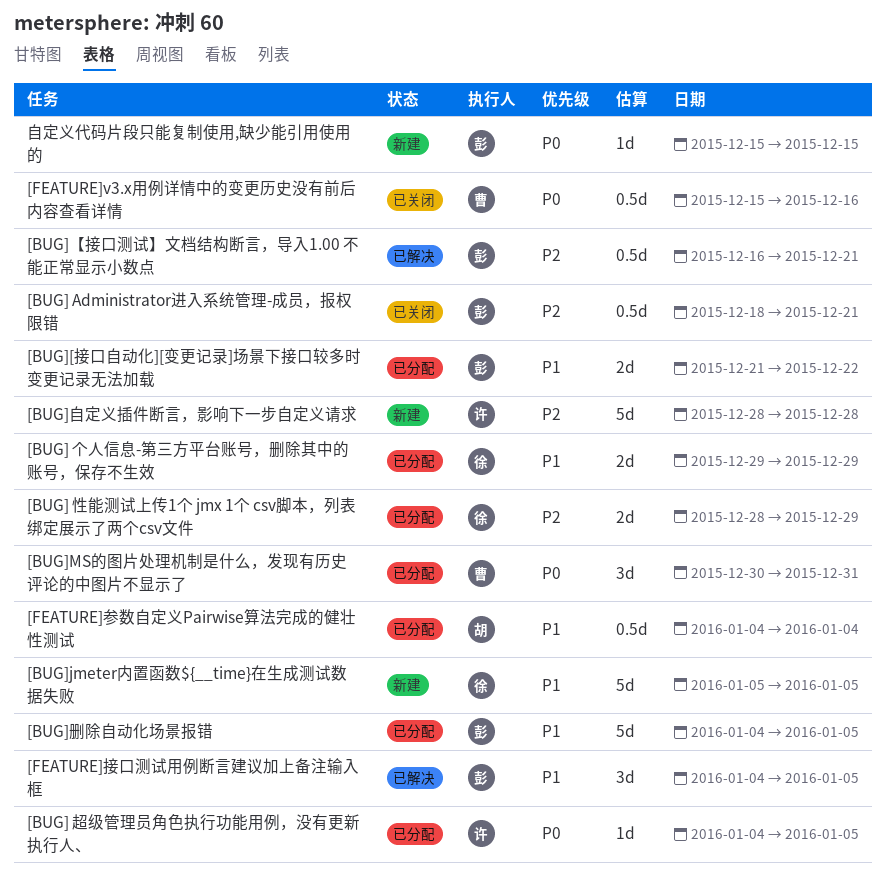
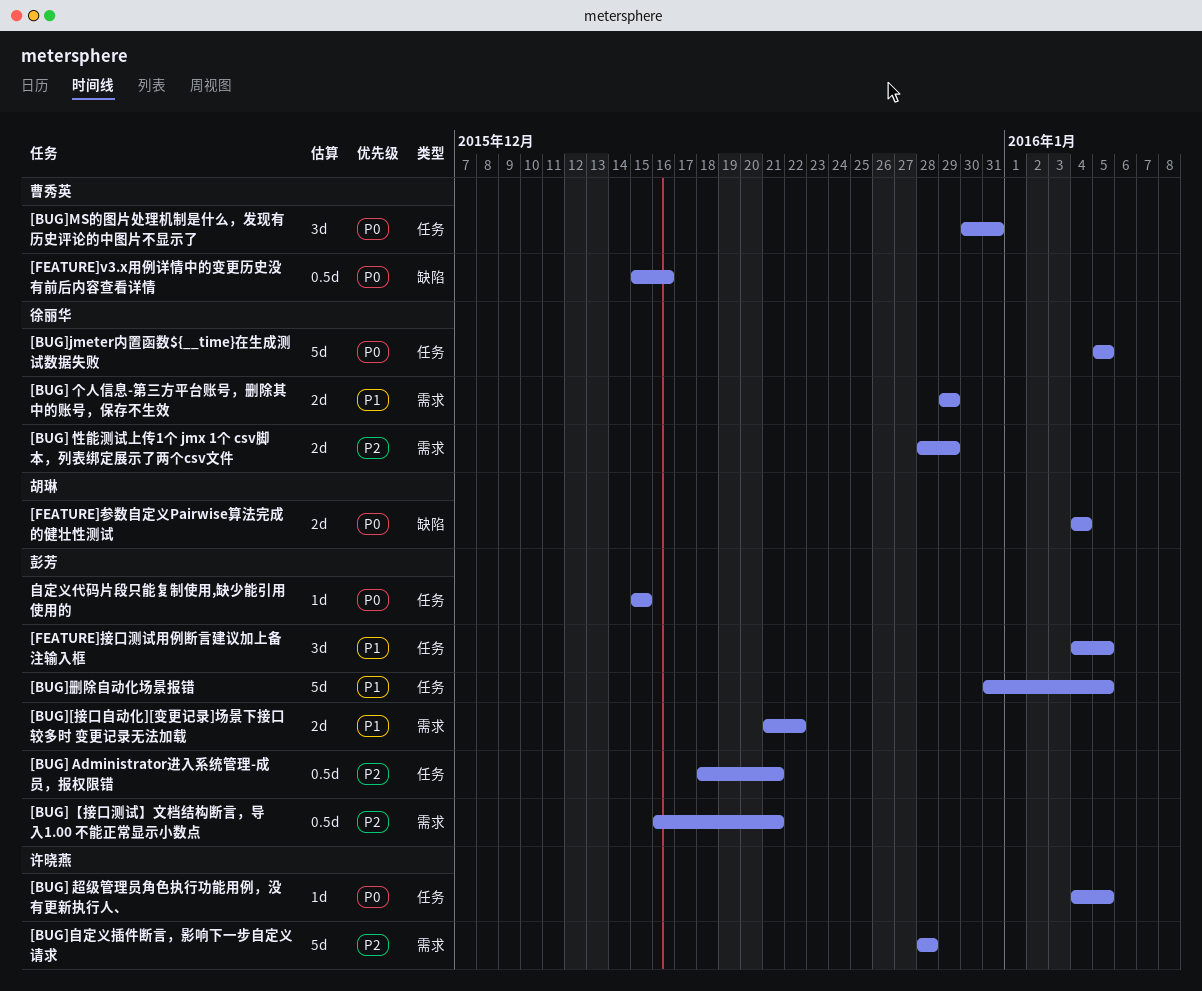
[BUG]jmeter内置函数${__time}在生成测试数据失败, priority: P1 -> P0
[BUG]删除自动化场景报错, start: Jan 4 -> Dec 31
[FEATURE]参数自定义Pairwise算法完成的健壮性测试, priority: P1 -> P0
[FEATURE]参数自定义Pairwise算法完成的健壮性测试, estimate: 0.5d -> 2d

